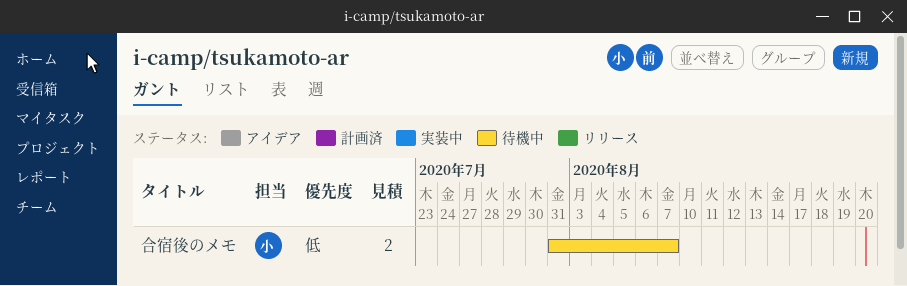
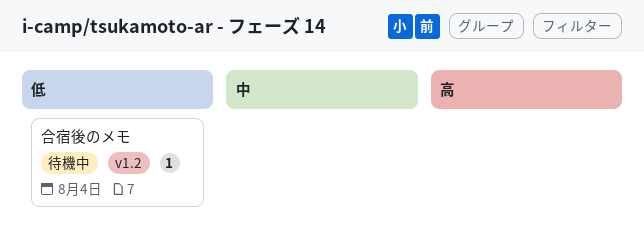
合宿後のメモ, estimate: 2 -> 1
合宿後のメモ, due: Aug 7 -> Aug 4

